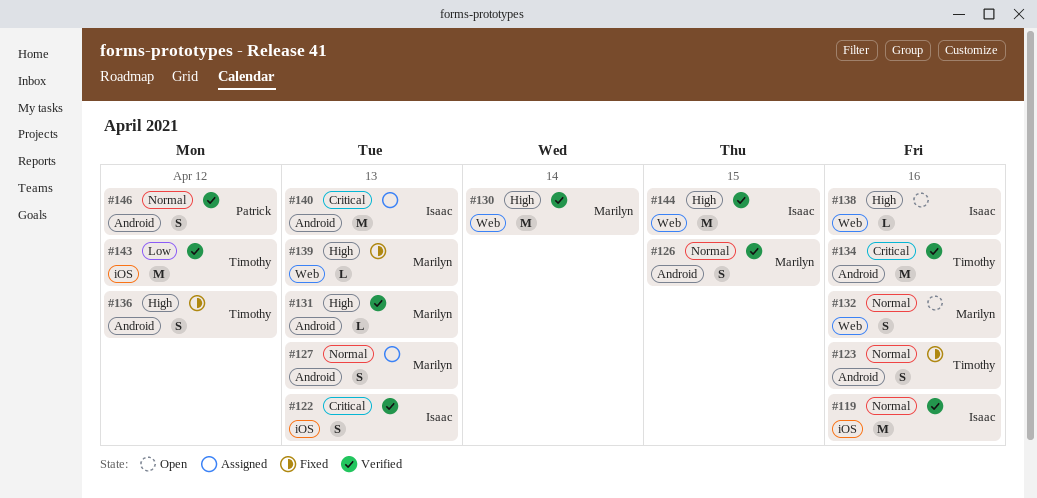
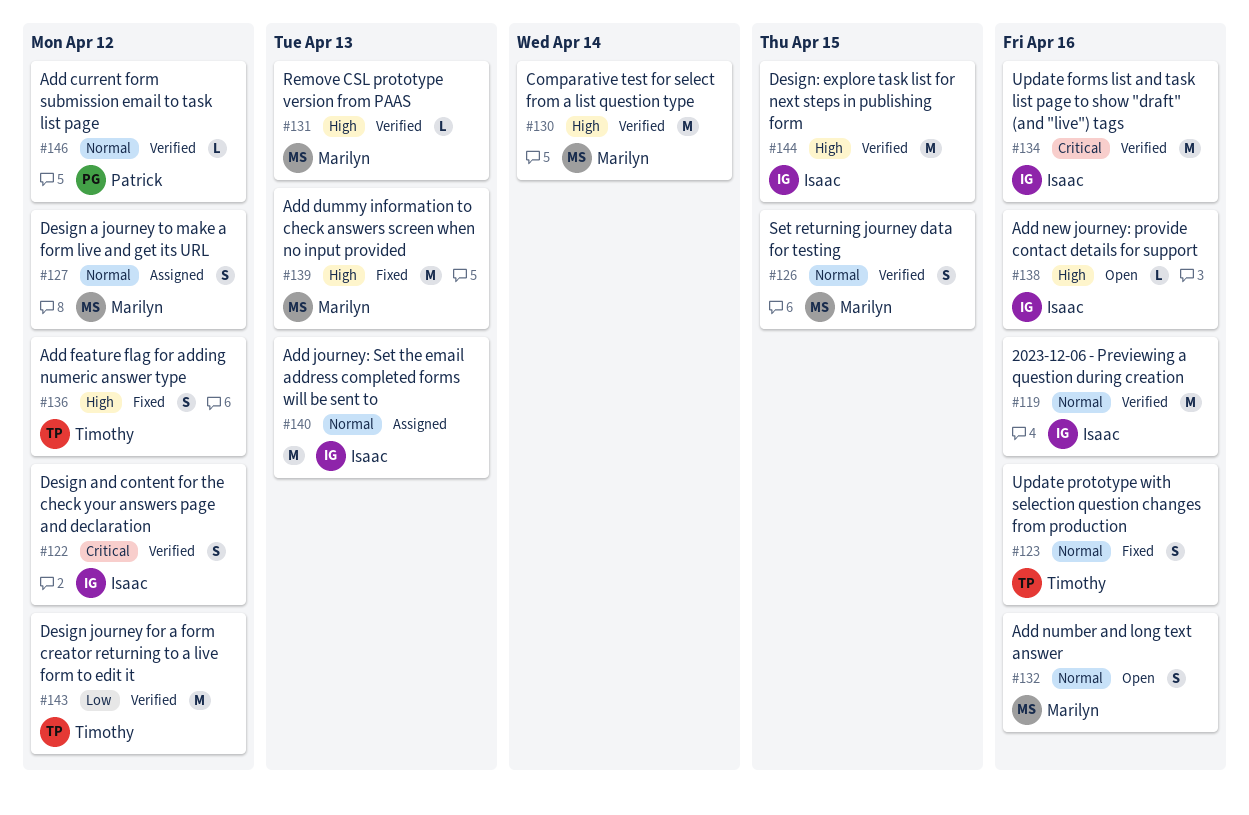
#122, due: Apr 13 -> Apr 12
#127, due: Apr 13 -> Apr 12
#134, owner: Timothy -> Isaac
#139, estimate: L -> M
#140, priority: Critical -> Normal
#146, estimate: S -> L

